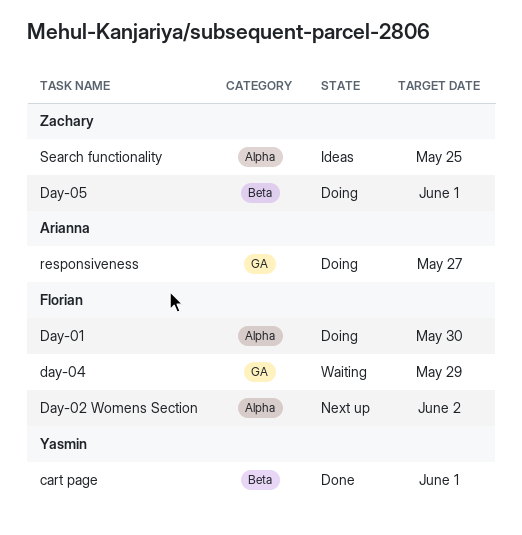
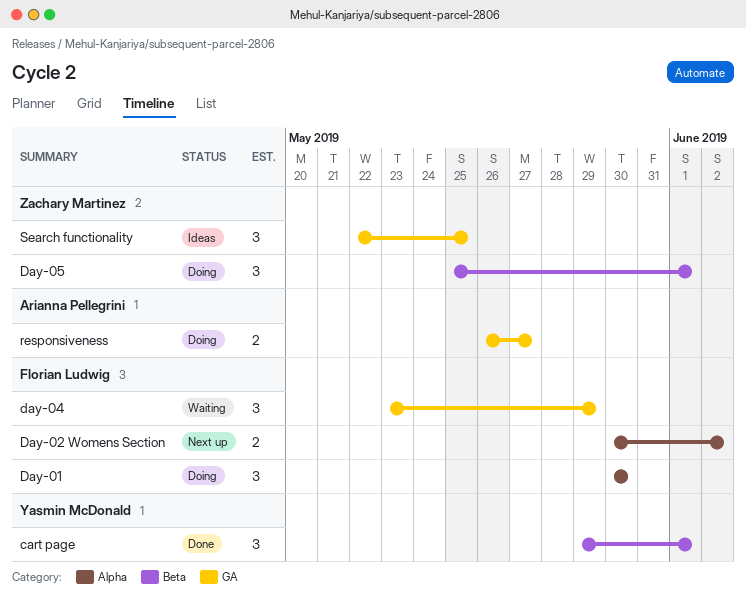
Search functionality, label: Alpha -> GA

